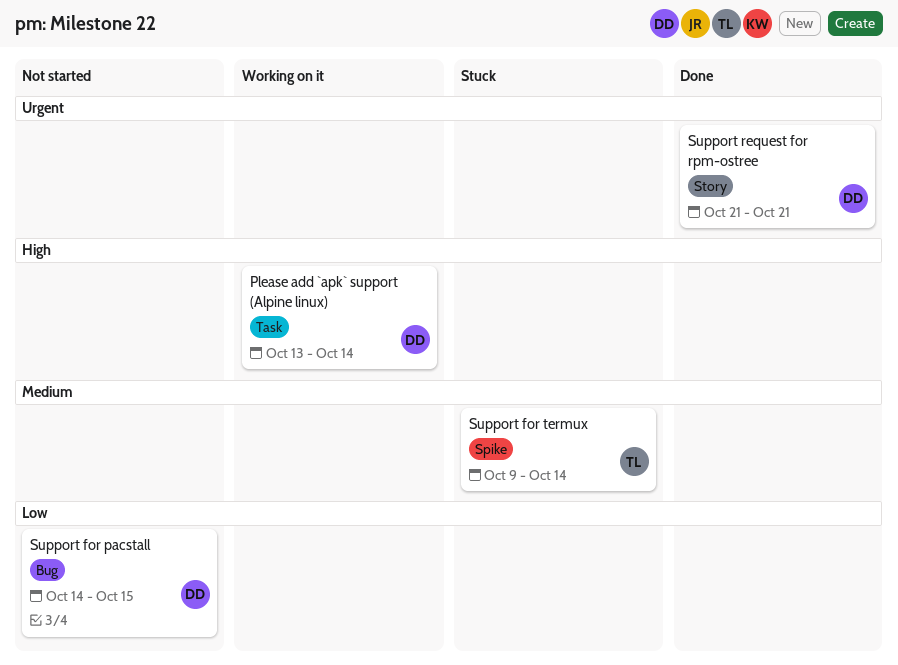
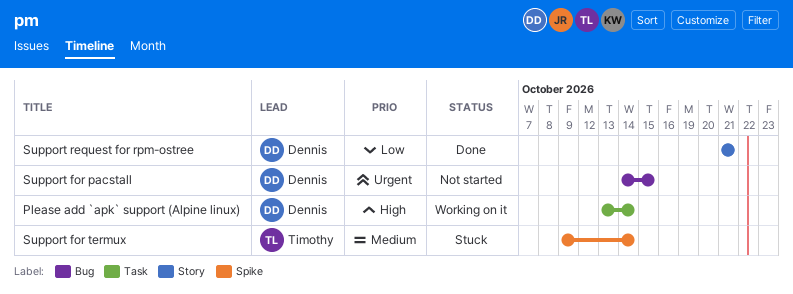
Support for pacstall, priority: Low -> Urgent
Support request for rpm-ostree, priority: Urgent -> Low

